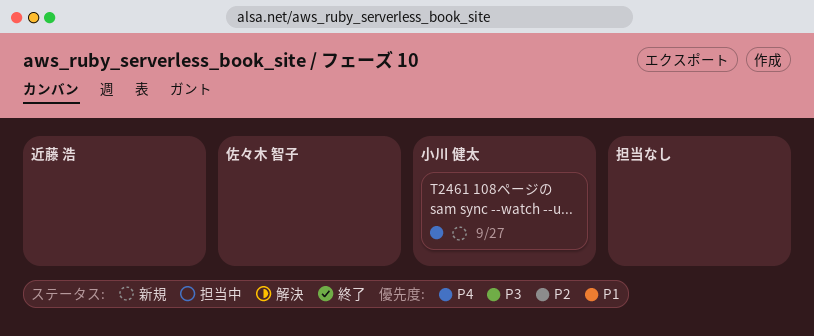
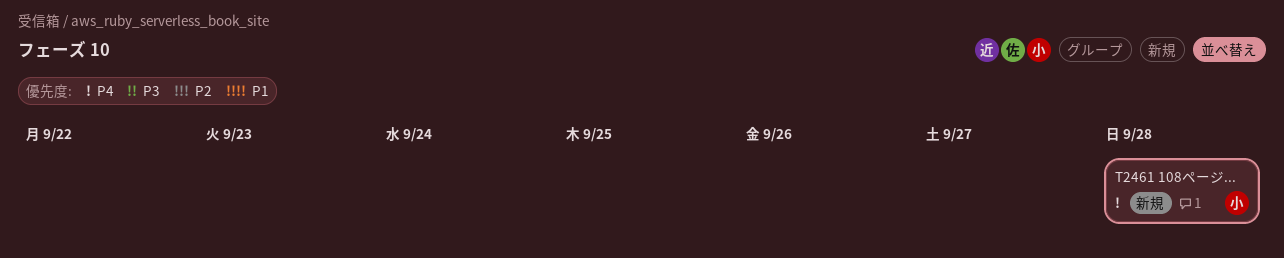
T2461, due: Sep 27 -> Sep 28

